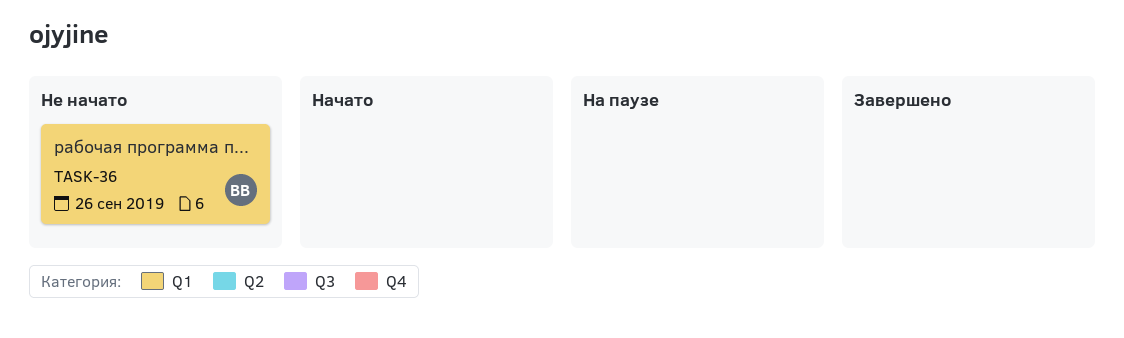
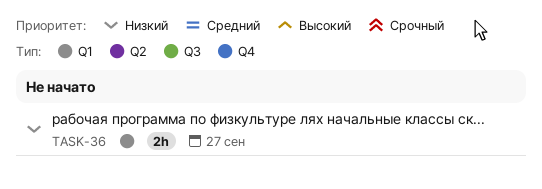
TASK-36, due: Sep 26 -> Sep 27

